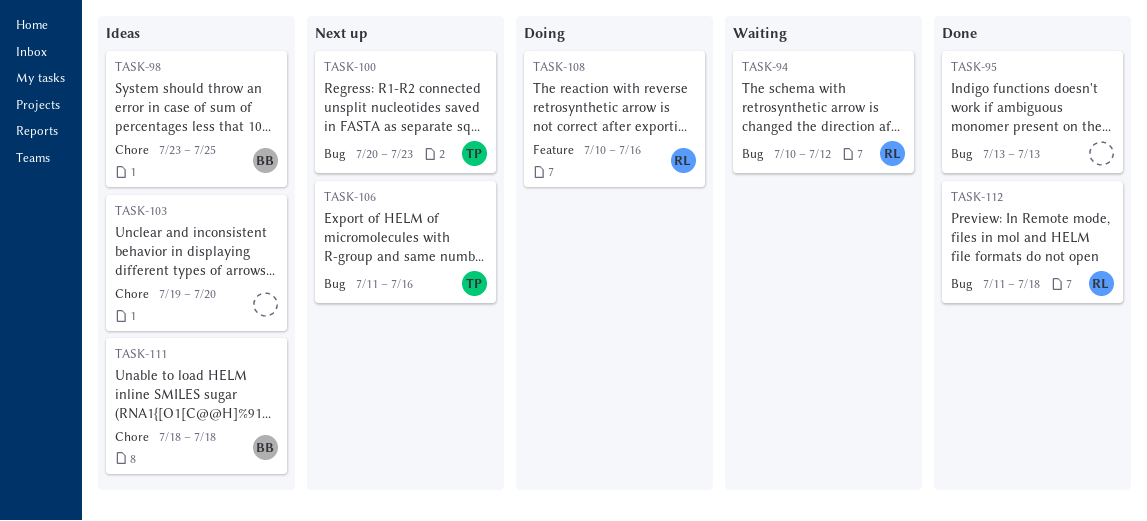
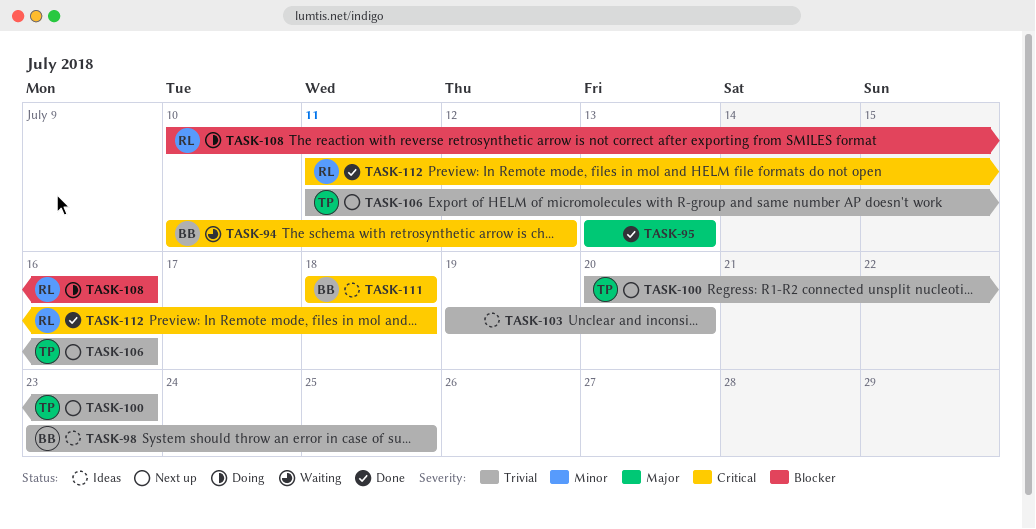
TASK-94, owner: RL -> BB

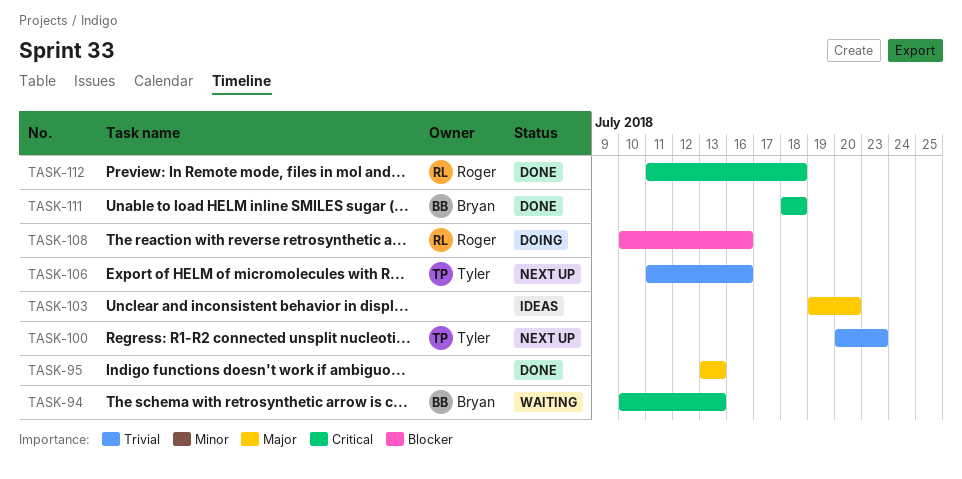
TASK-94, due: Jul 12 -> Jul 13
TASK-98: present -> none
TASK-103, priority: Trivial -> Major
TASK-111, status: Ideas -> Done

